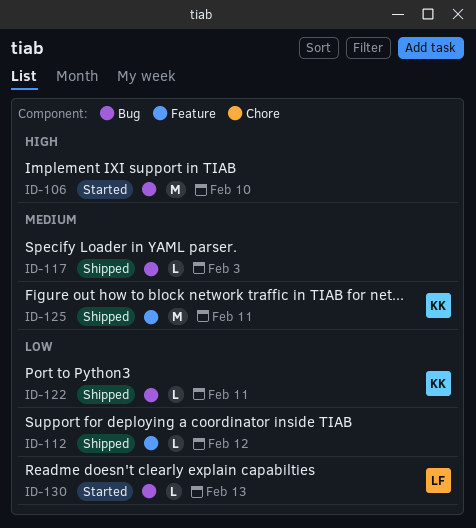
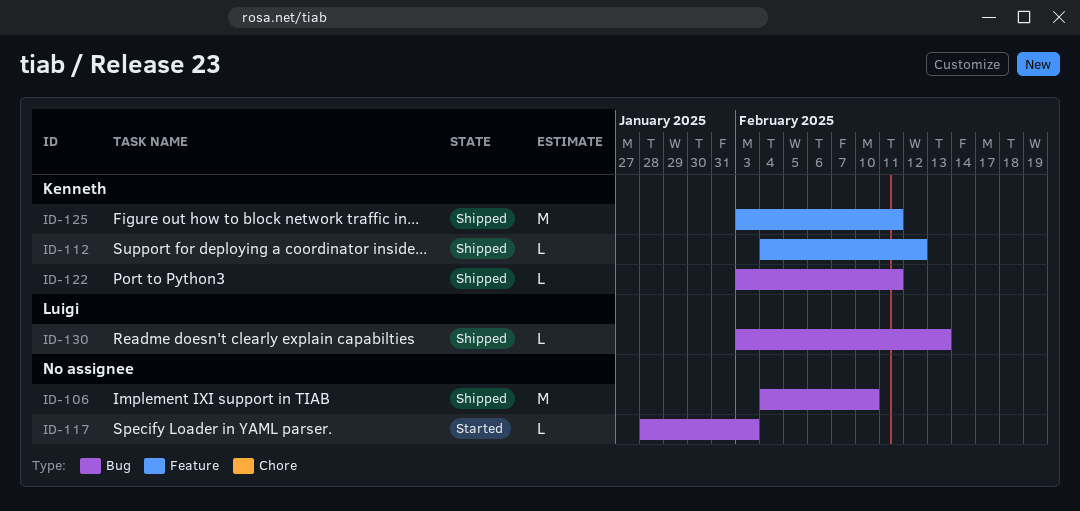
ID-106, status: Started -> Shipped
ID-112, owner: none -> Kenneth
ID-117, status: Shipped -> Started
ID-130, status: Started -> Shipped

